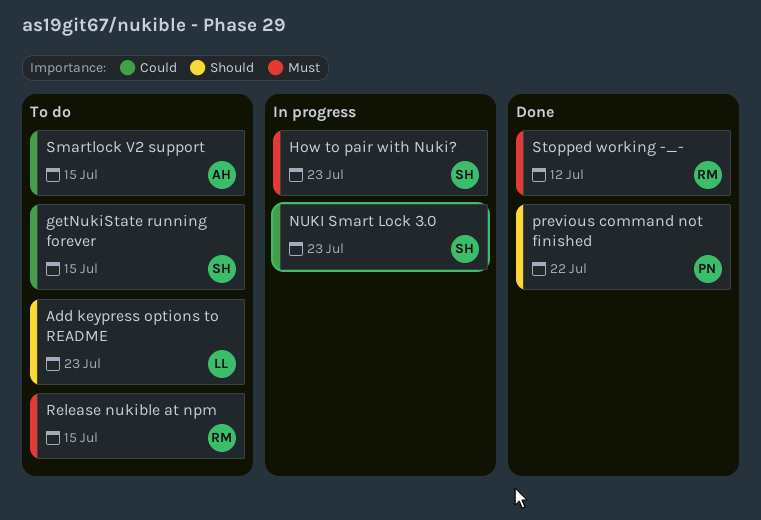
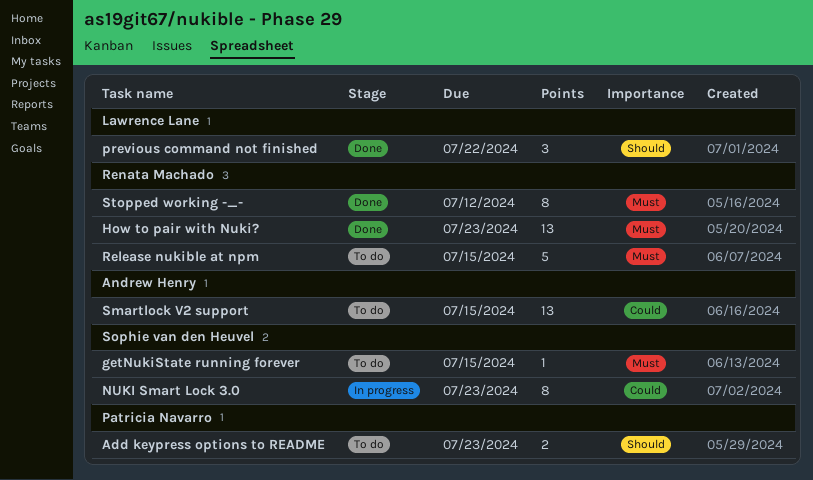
Add keypress options to README, owner: Lawrence Lane -> Patricia Navarro
getNukiState running forever, priority: Could -> Must
How to pair with Nuki?, status: In progress -> Done
How to pair with Nuki?, owner: Sophie van den Heuvel -> Renata Machado
previous command not finished, owner: Patricia Navarro -> Lawrence Lane

